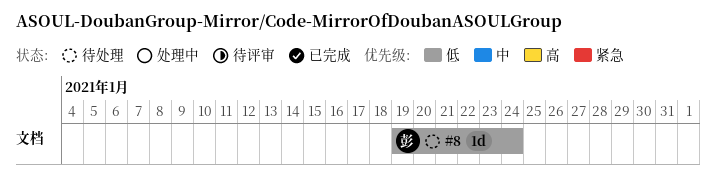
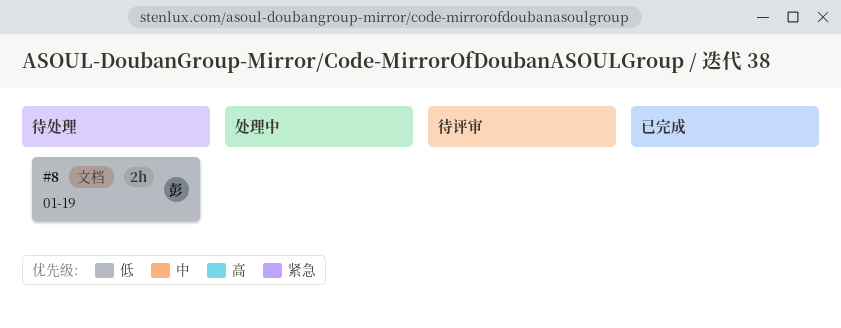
#8, estimate: 1d -> 2h
#8, due: Jan 24 -> Jan 19

